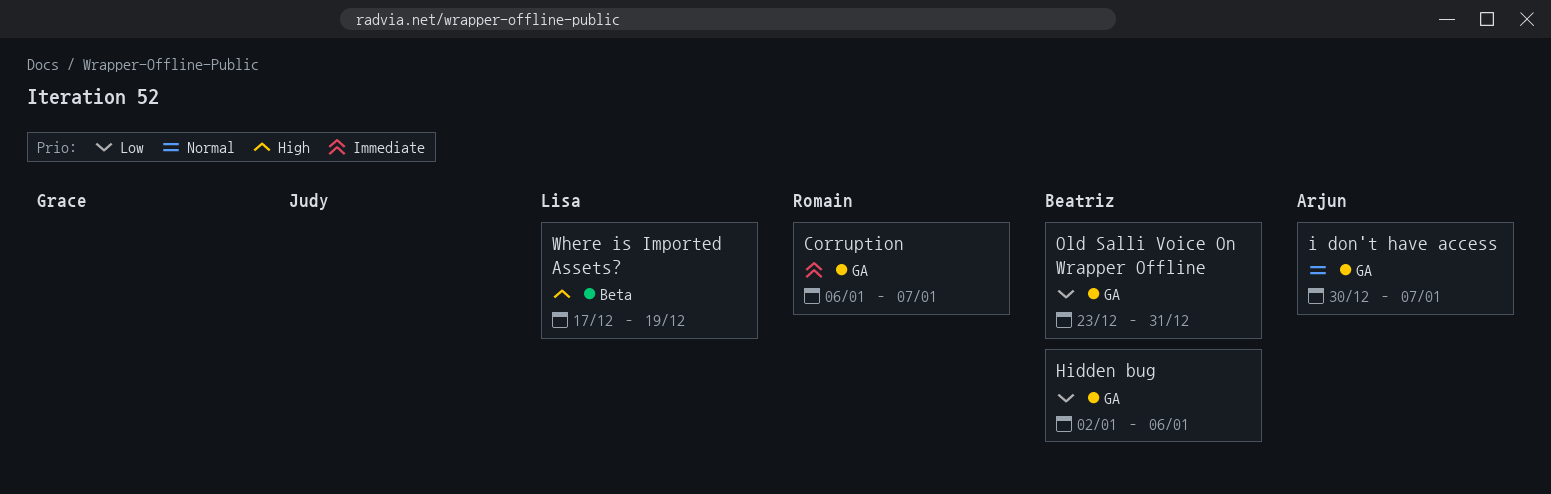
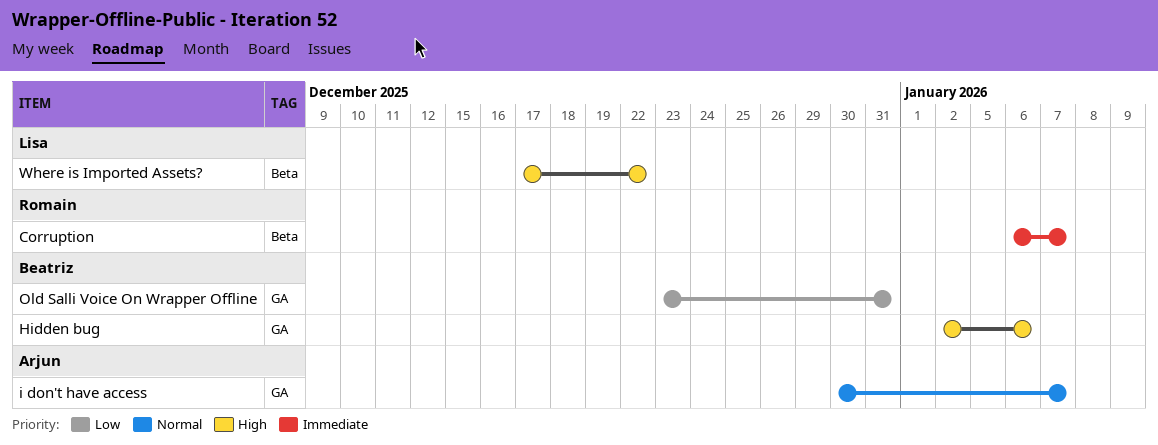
Corruption, label: GA -> Beta
Hidden bug, priority: Low -> High
Where is Imported Assets?, due: Dec 19 -> Dec 22

